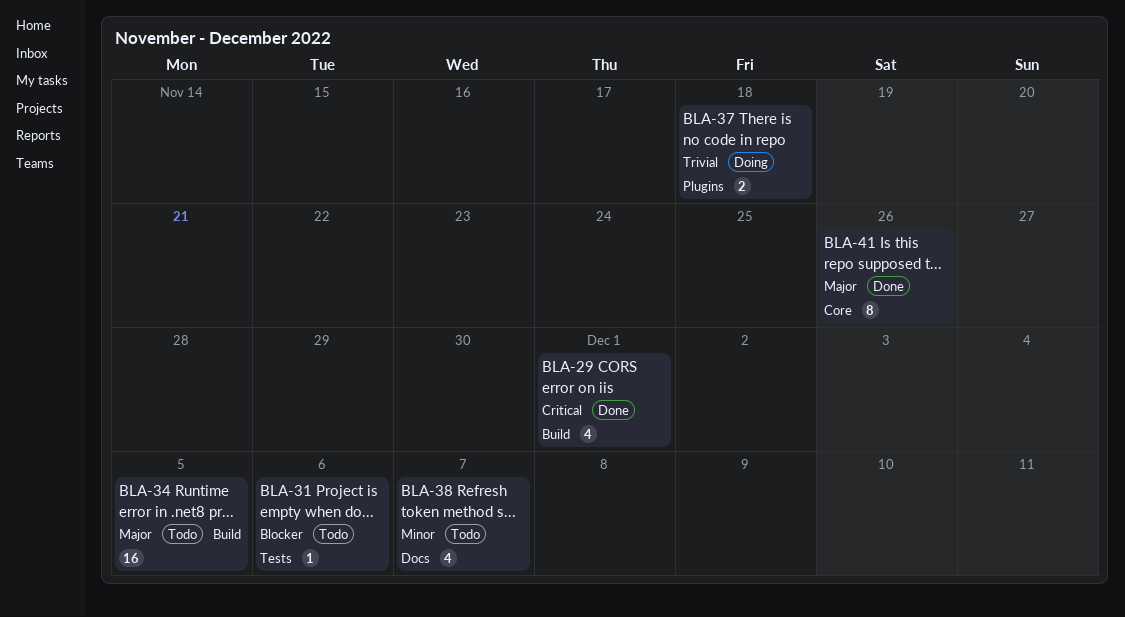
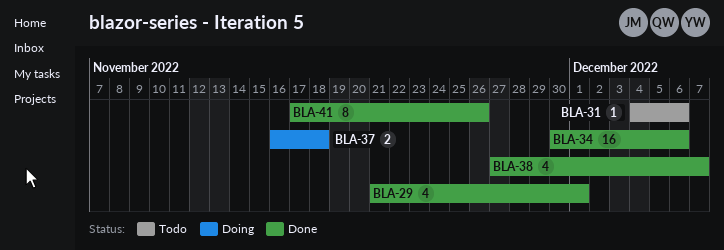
BLA-34, status: Todo -> Done
BLA-34, due: Dec 5 -> Dec 6
BLA-38, status: Todo -> Done

